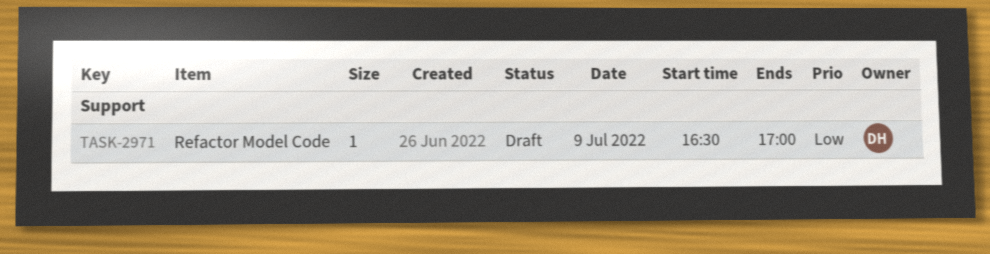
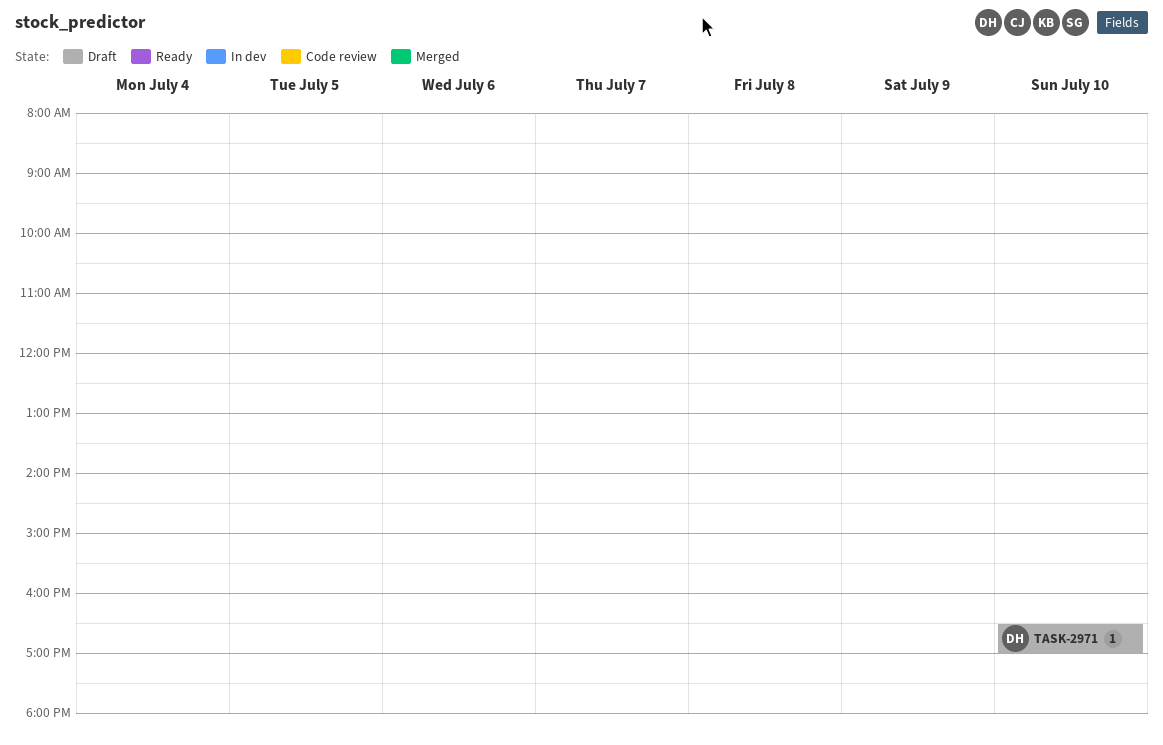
TASK-2971, day: Jul 9 -> Jul 10

